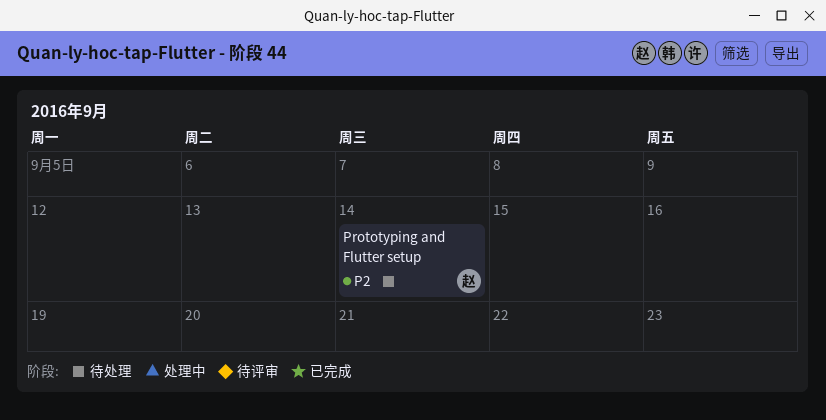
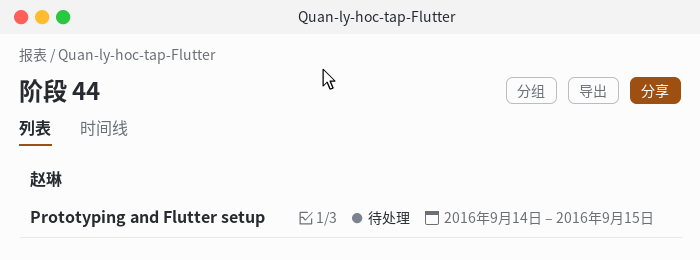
Prototyping and Flutter setup, due: Sep 14 -> Sep 15

